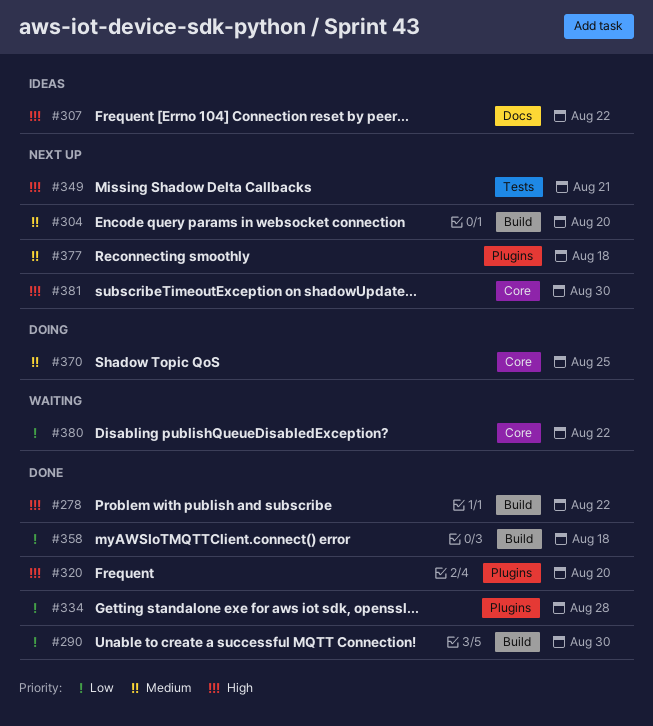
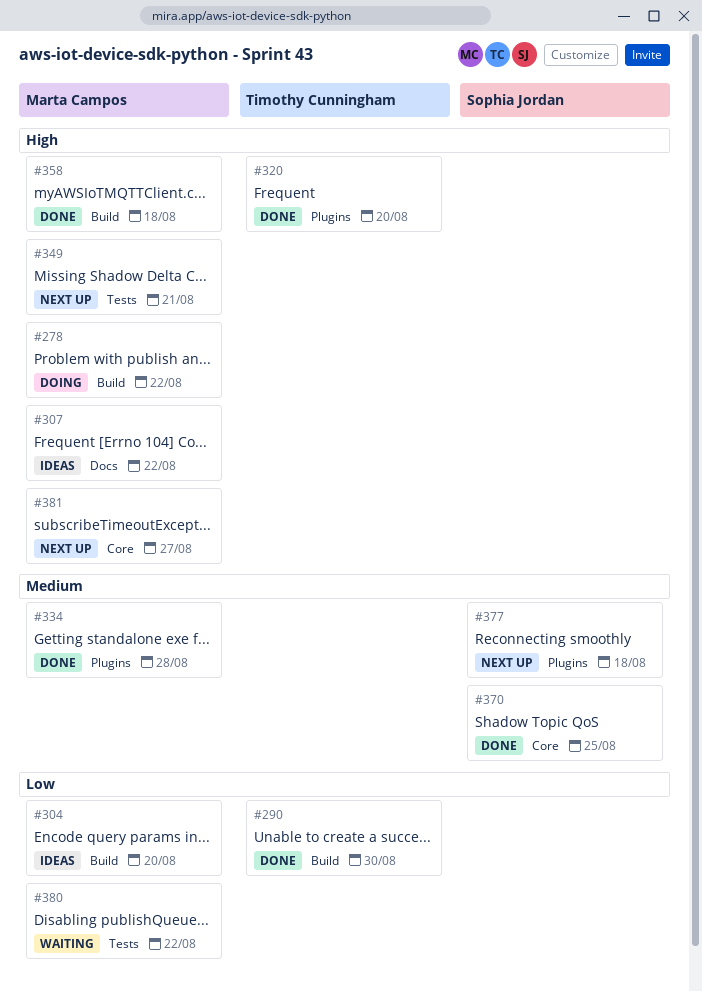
#278, status: Done -> Doing
#304, status: Next up -> Ideas
#304, priority: Medium -> Low
#334, priority: Low -> Medium
#358, priority: Low -> High
#370, status: Doing -> Done
#380, label: Core -> Tests
#381, due: Aug 30 -> Aug 27

